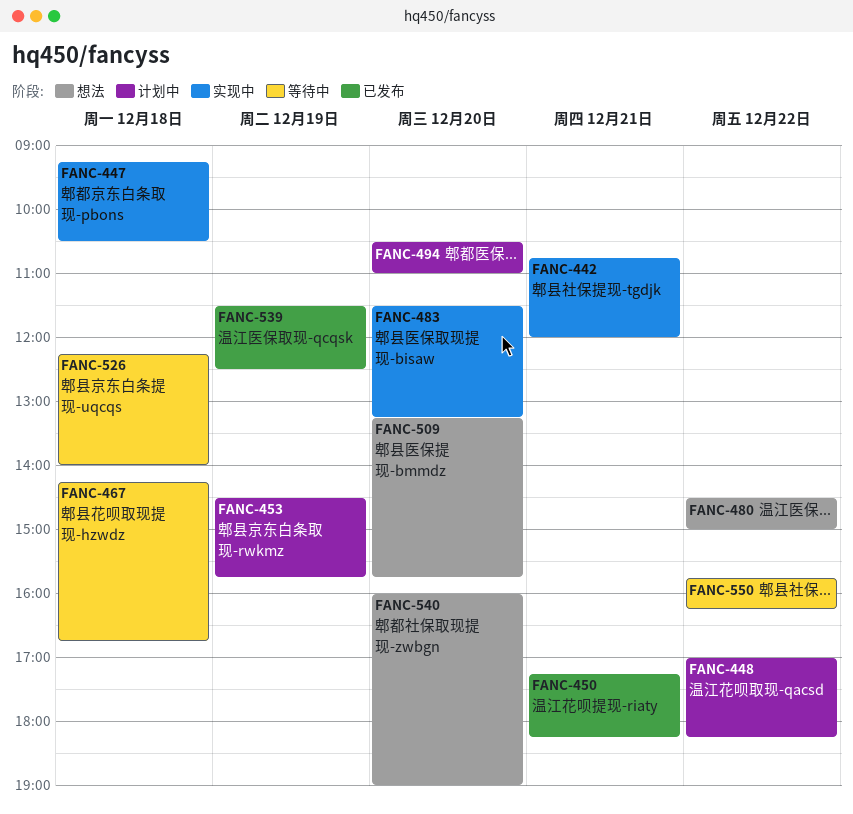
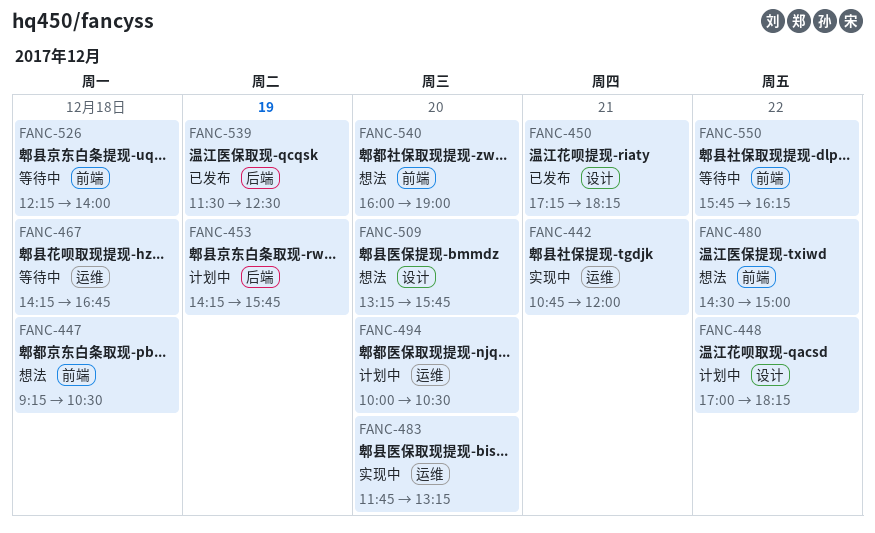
FANC-447, status: 实现中 -> 想法
FANC-453, begins: 14:30 -> 14:15
FANC-483, begins: 11:30 -> 11:45
FANC-494, begins: 10:30 -> 10:00
FANC-494, ends: 11:00 -> 10:30

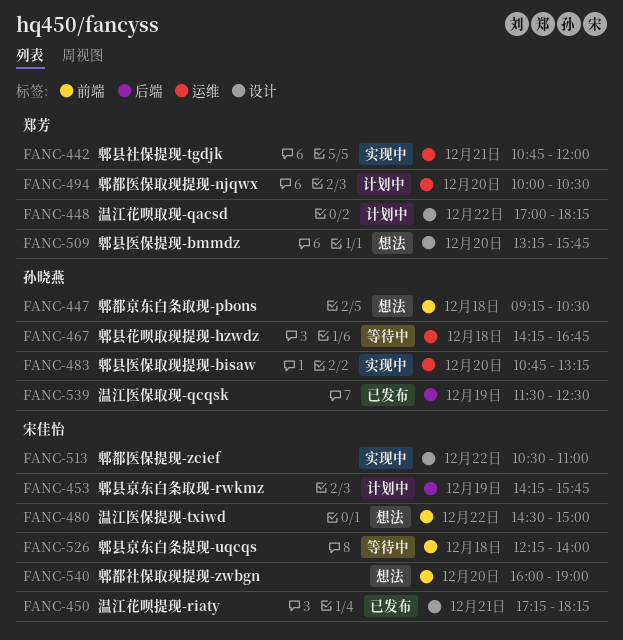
FANC-483, begins: 11:45 -> 10:45
FANC-513: none -> present
FANC-550: present -> none

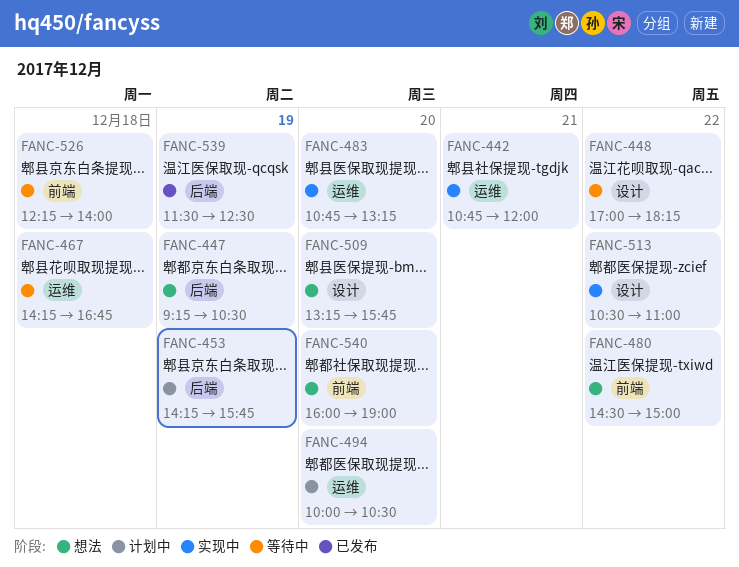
FANC-447, label: 前端 -> 后端
FANC-447, day: Dec 18 -> Dec 19
FANC-448, status: 计划中 -> 等待中
FANC-450: present -> none

